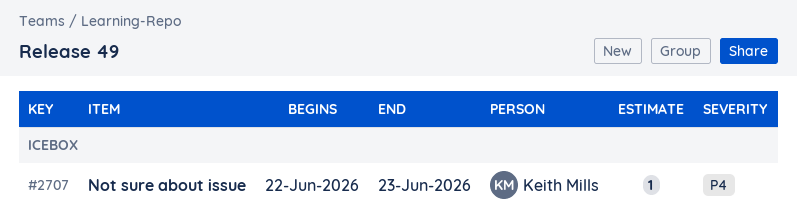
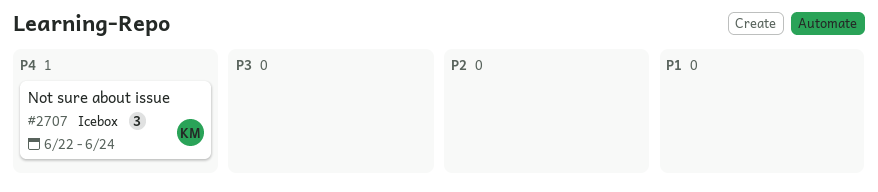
#2707, estimate: 1 -> 3
#2707, due: Jun 23 -> Jun 24

